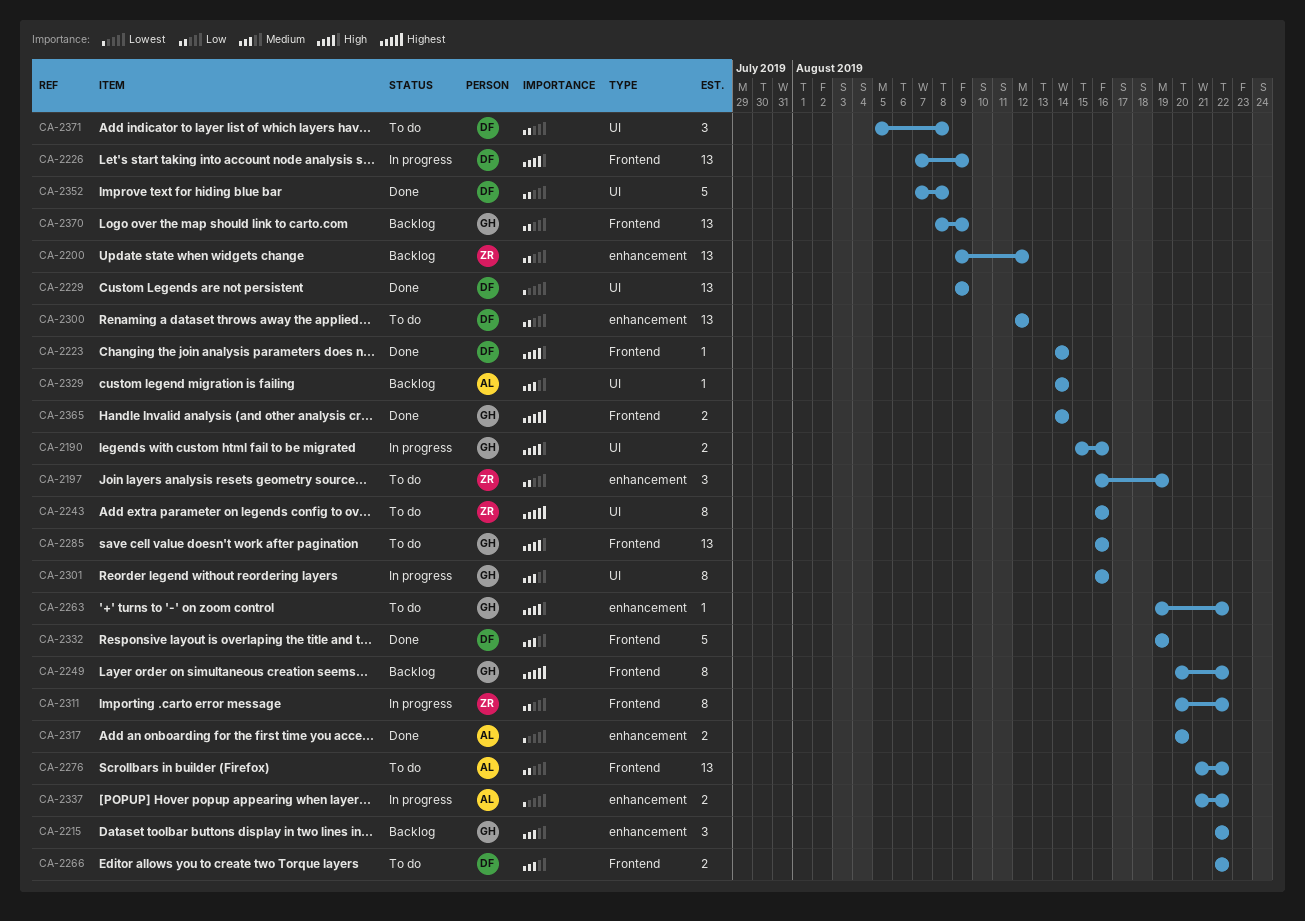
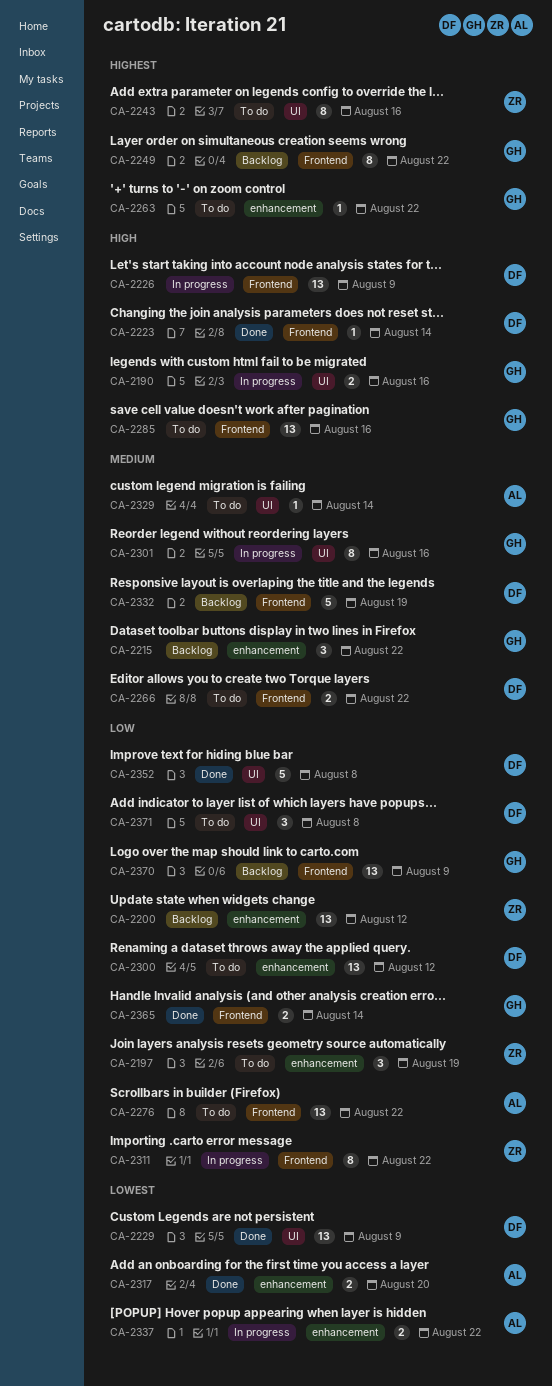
CA-2263, priority: High -> Highest
CA-2329, status: Backlog -> To do
CA-2332, status: Done -> Backlog
CA-2365, priority: Highest -> Low

